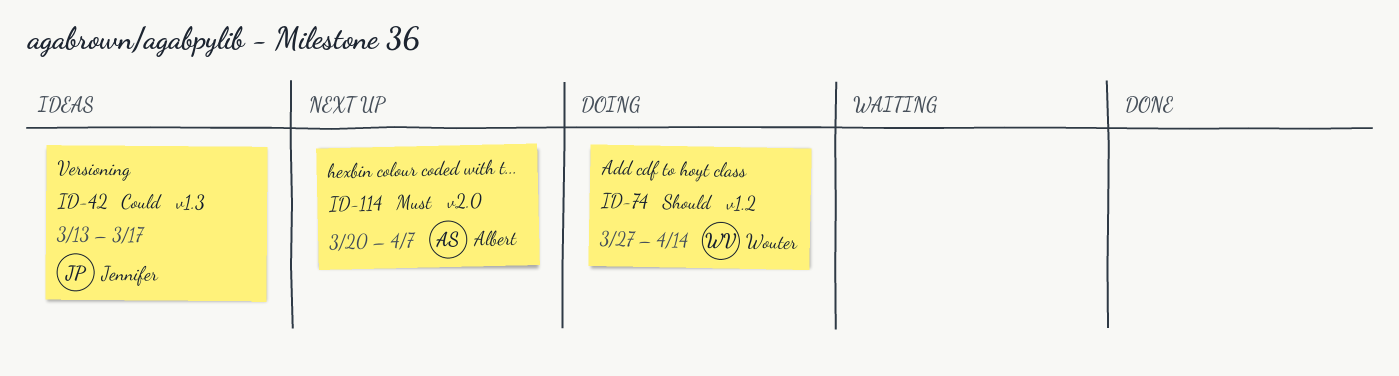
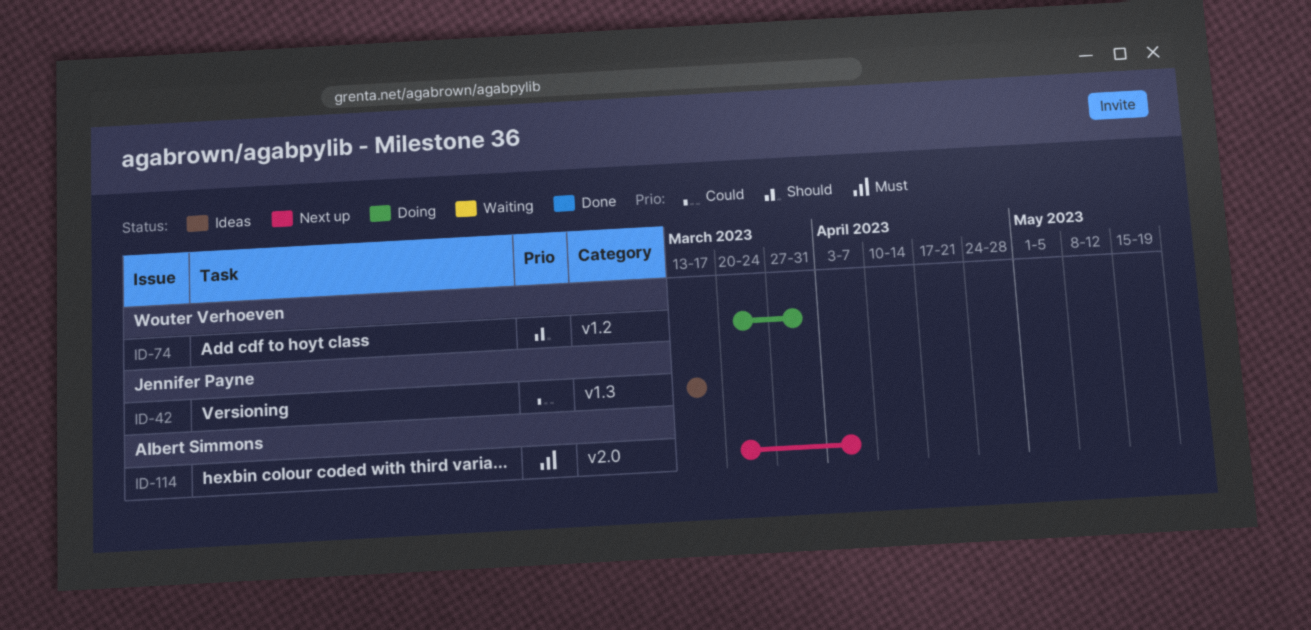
ID-74, start: Mar 27 -> Mar 20
ID-74, due: Apr 14 -> Mar 31

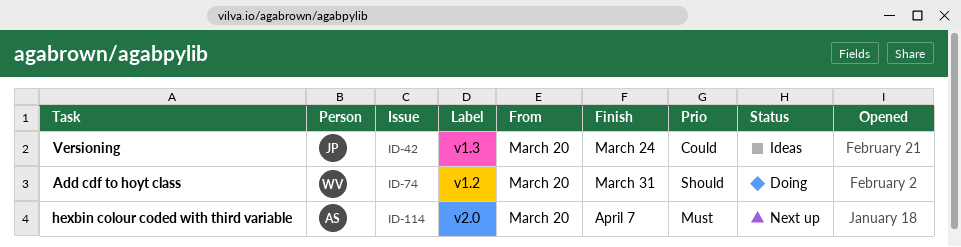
ID-42, start: Mar 13 -> Mar 20
ID-42, due: Mar 17 -> Mar 24

